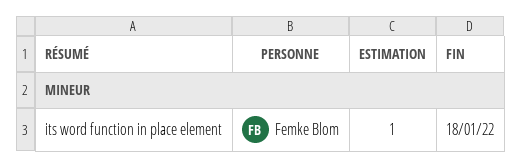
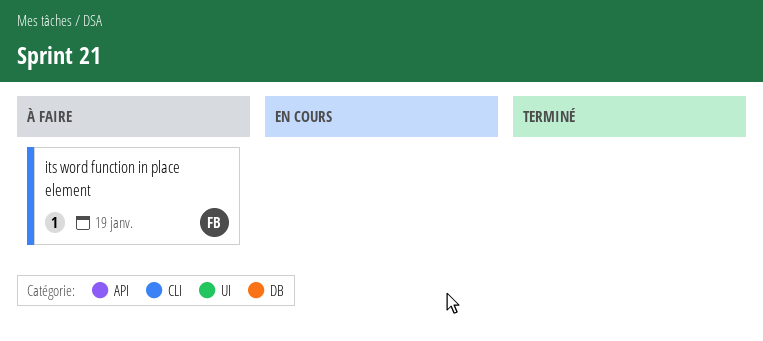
its word function in place element, due: Jan 18 -> Jan 19

